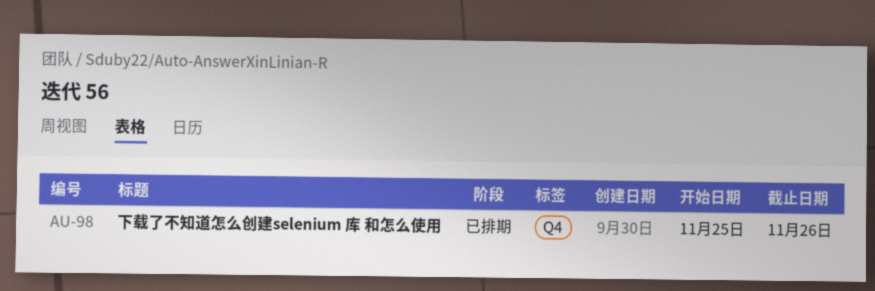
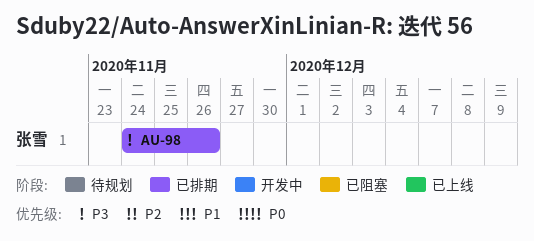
AU-98, start: Nov 25 -> Nov 24

